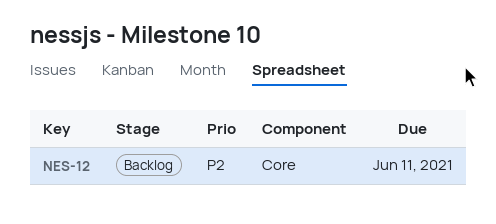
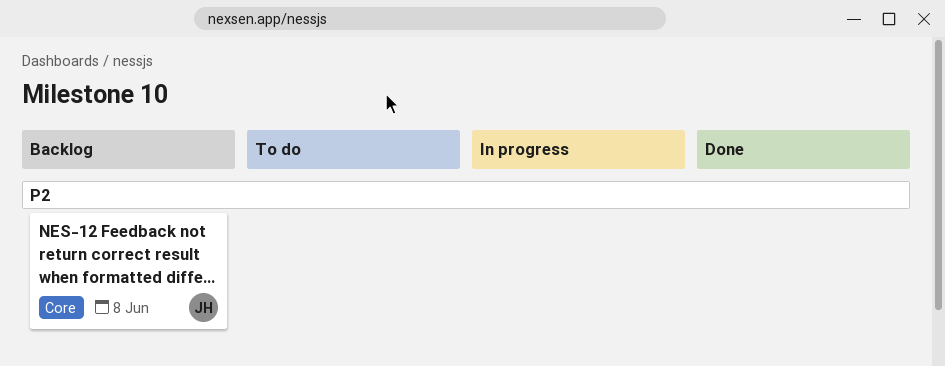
NES-12, due: Jun 11 -> Jun 8

